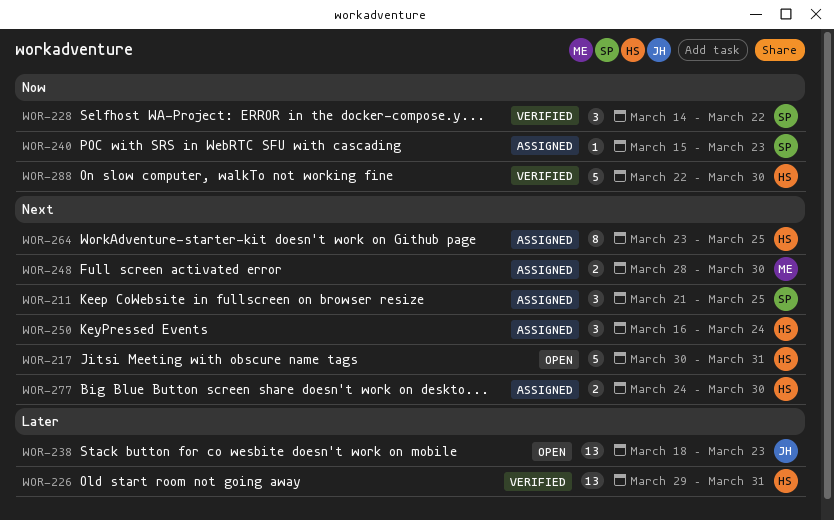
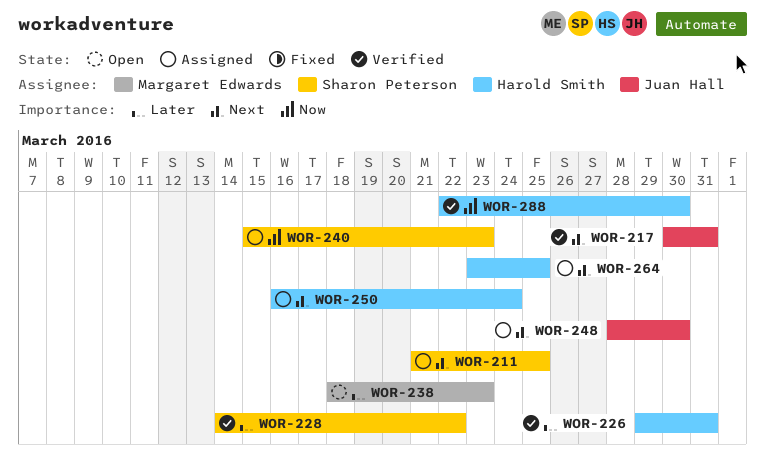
WOR-217, status: Open -> Verified
WOR-217, owner: Harold Smith -> Juan Hall
WOR-228, priority: Now -> Later
WOR-238, owner: Juan Hall -> Margaret Edwards
WOR-248, owner: Margaret Edwards -> Juan Hall
WOR-277: present -> none

